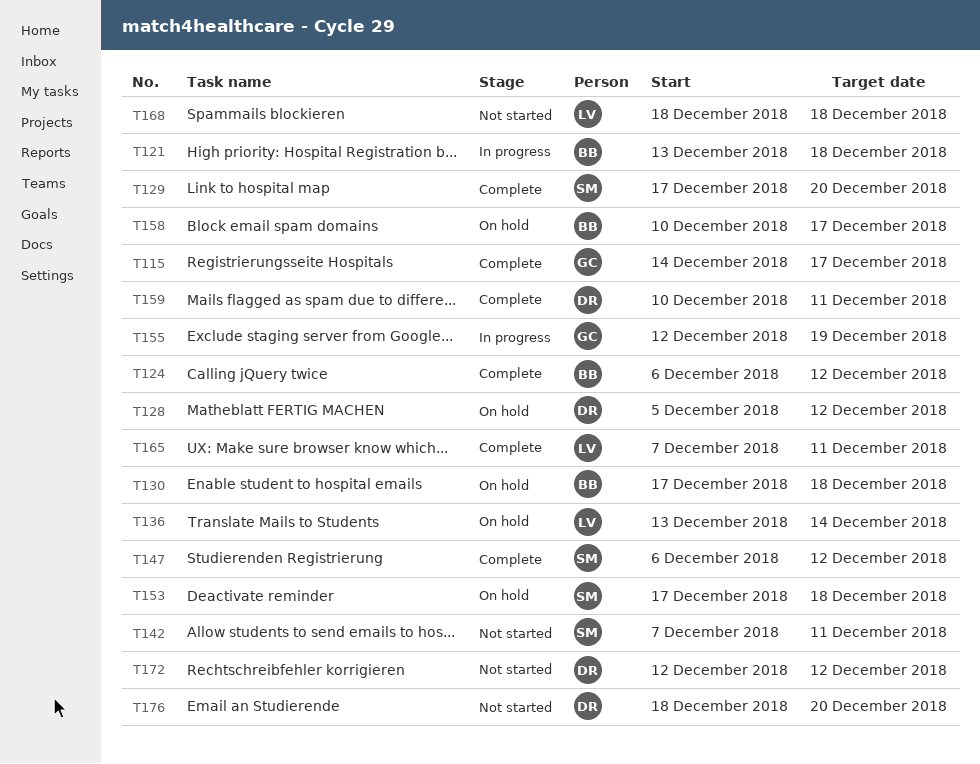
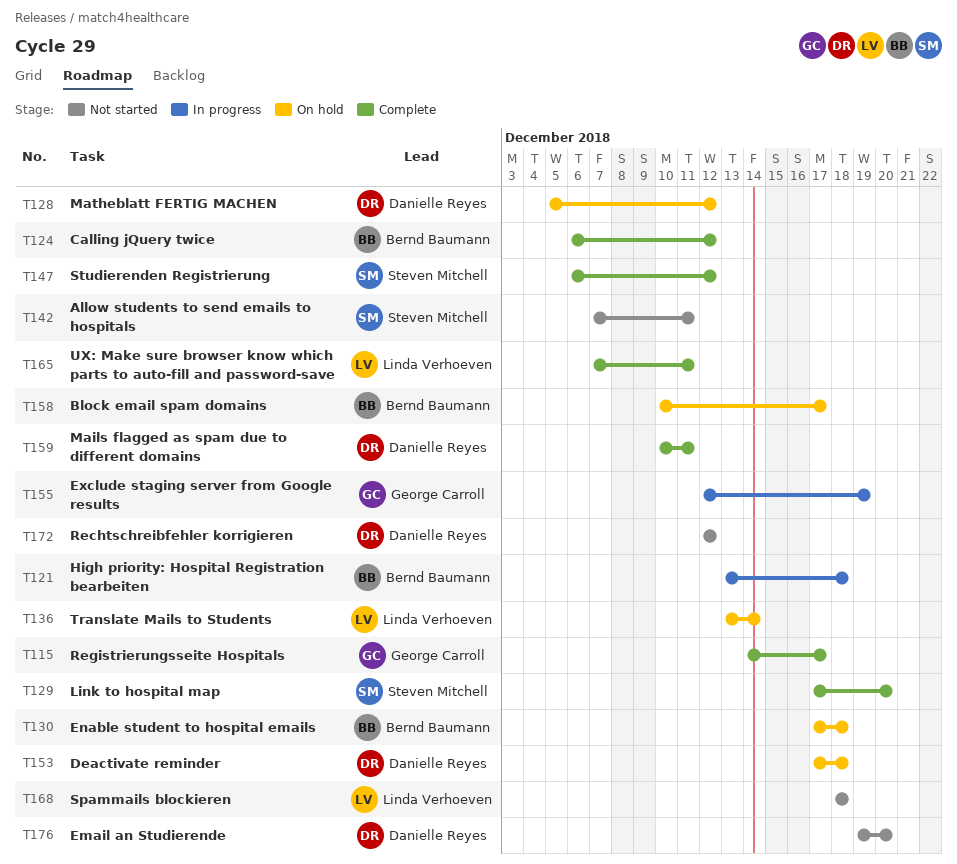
T153, owner: Steven Mitchell -> Danielle Reyes
T176, start: Dec 18 -> Dec 19

